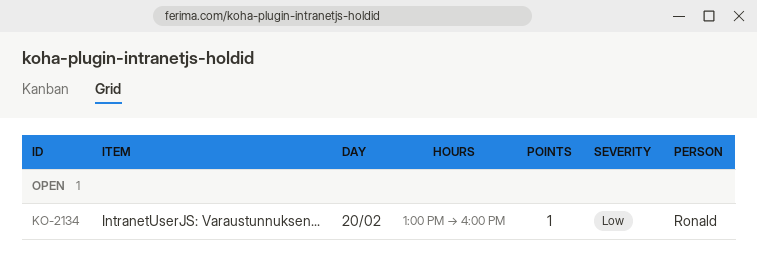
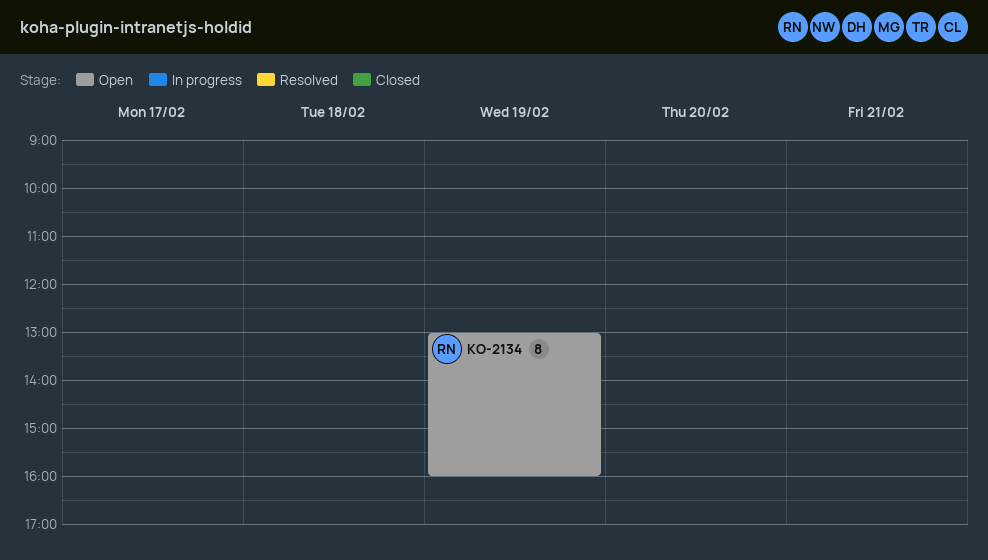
KO-2134, estimate: 1 -> 8
KO-2134, day: Feb 20 -> Feb 19

